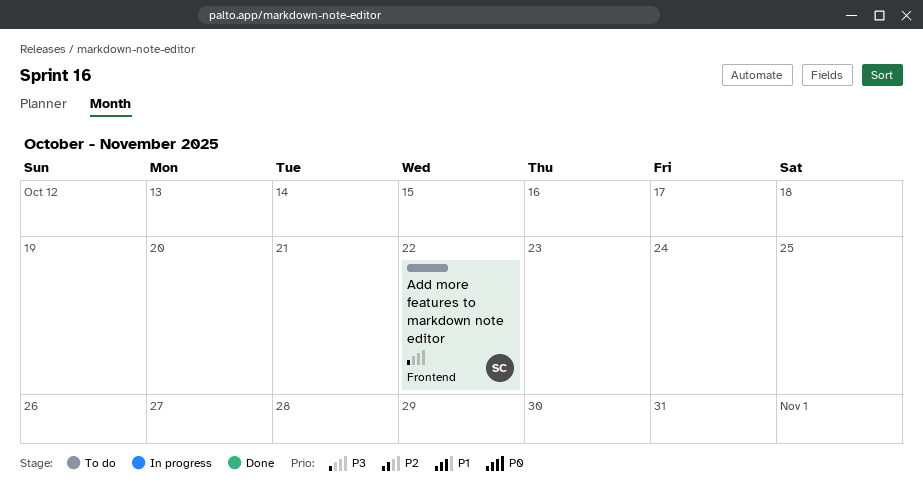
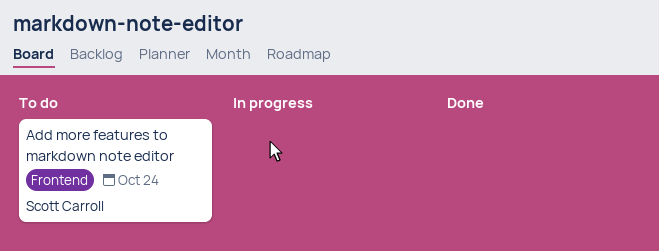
Add more features to markdown note editor, due: Oct 22 -> Oct 24

